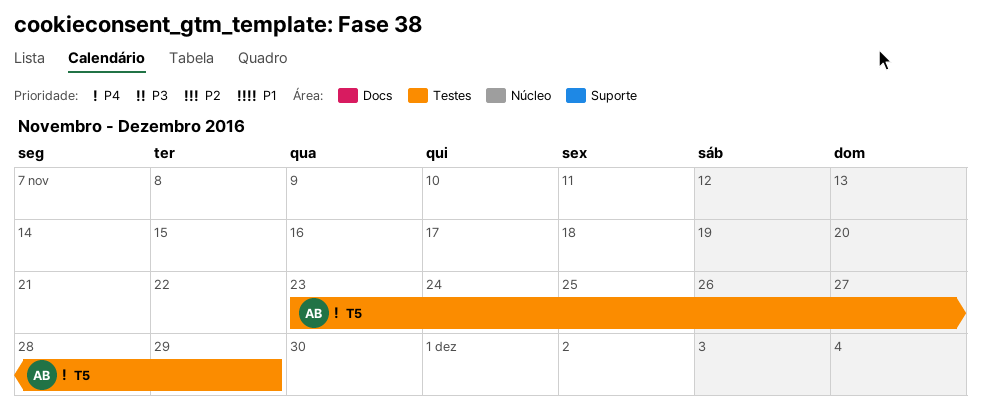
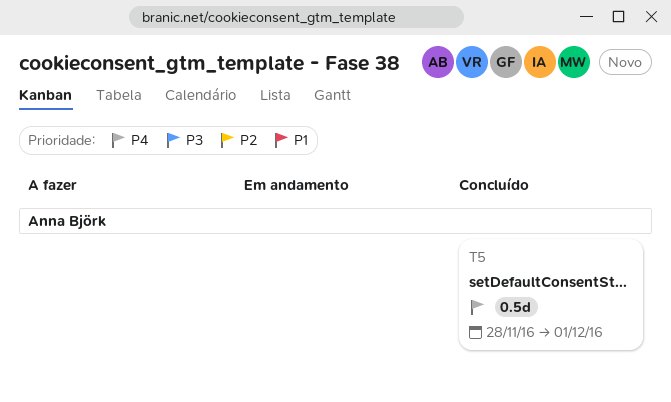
T5, start: Nov 23 -> Nov 28
T5, due: Nov 29 -> Dec 1

